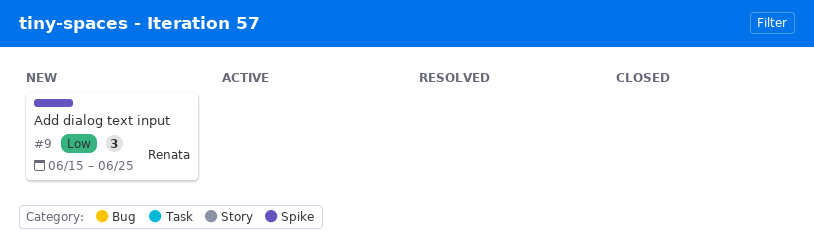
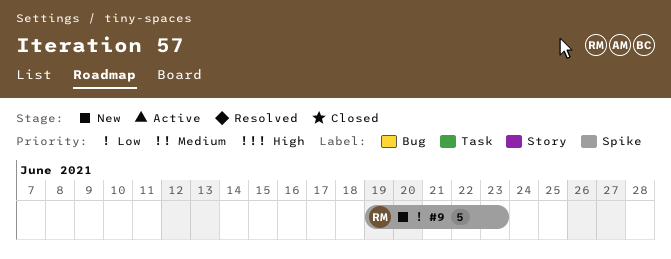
#9, estimate: 3 -> 5
#9, start: Jun 15 -> Jun 19
#9, due: Jun 25 -> Jun 23

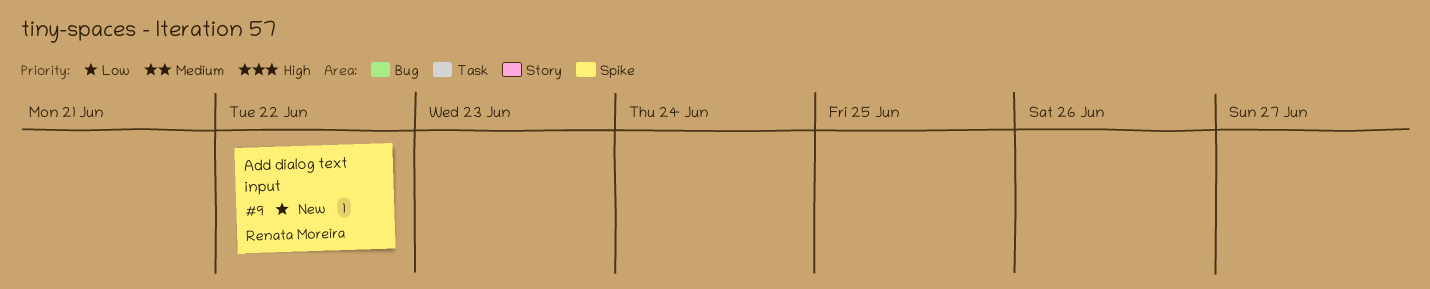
#9, estimate: 5 -> 1
#9, due: Jun 23 -> Jun 22

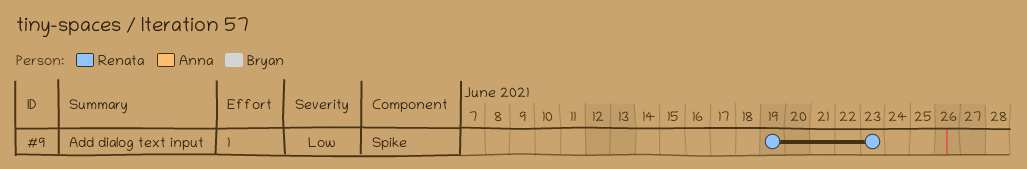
#9, due: Jun 22 -> Jun 23

